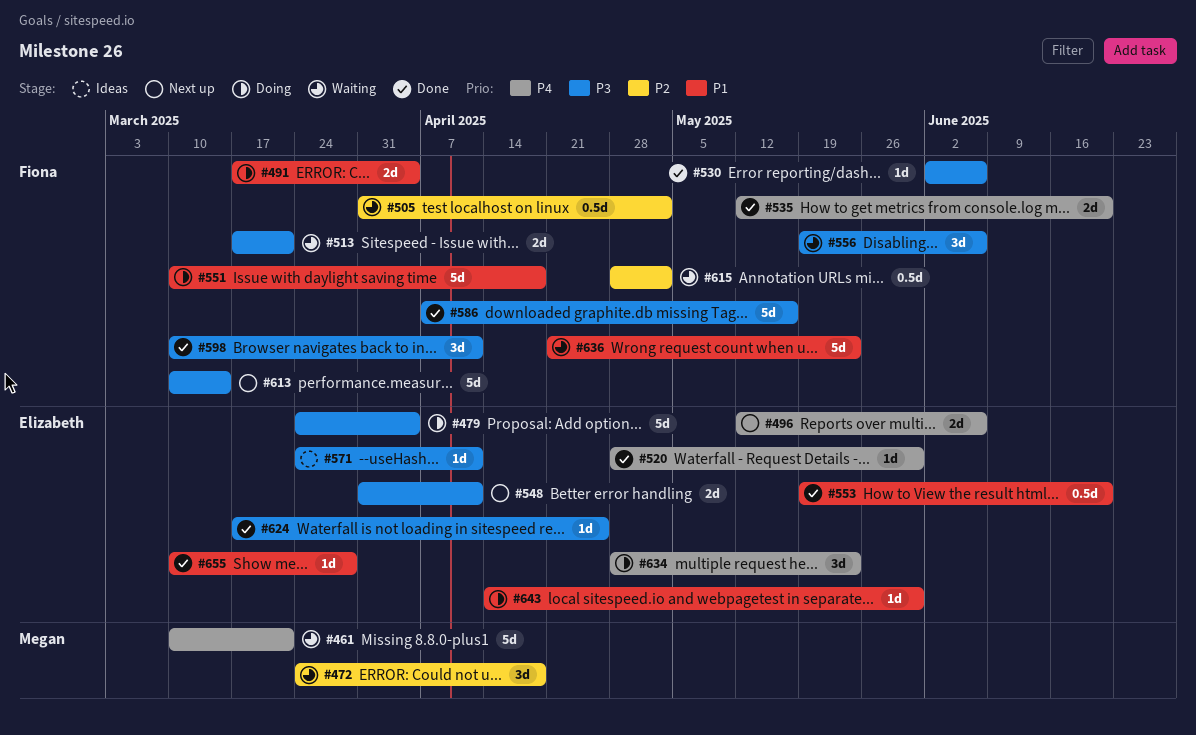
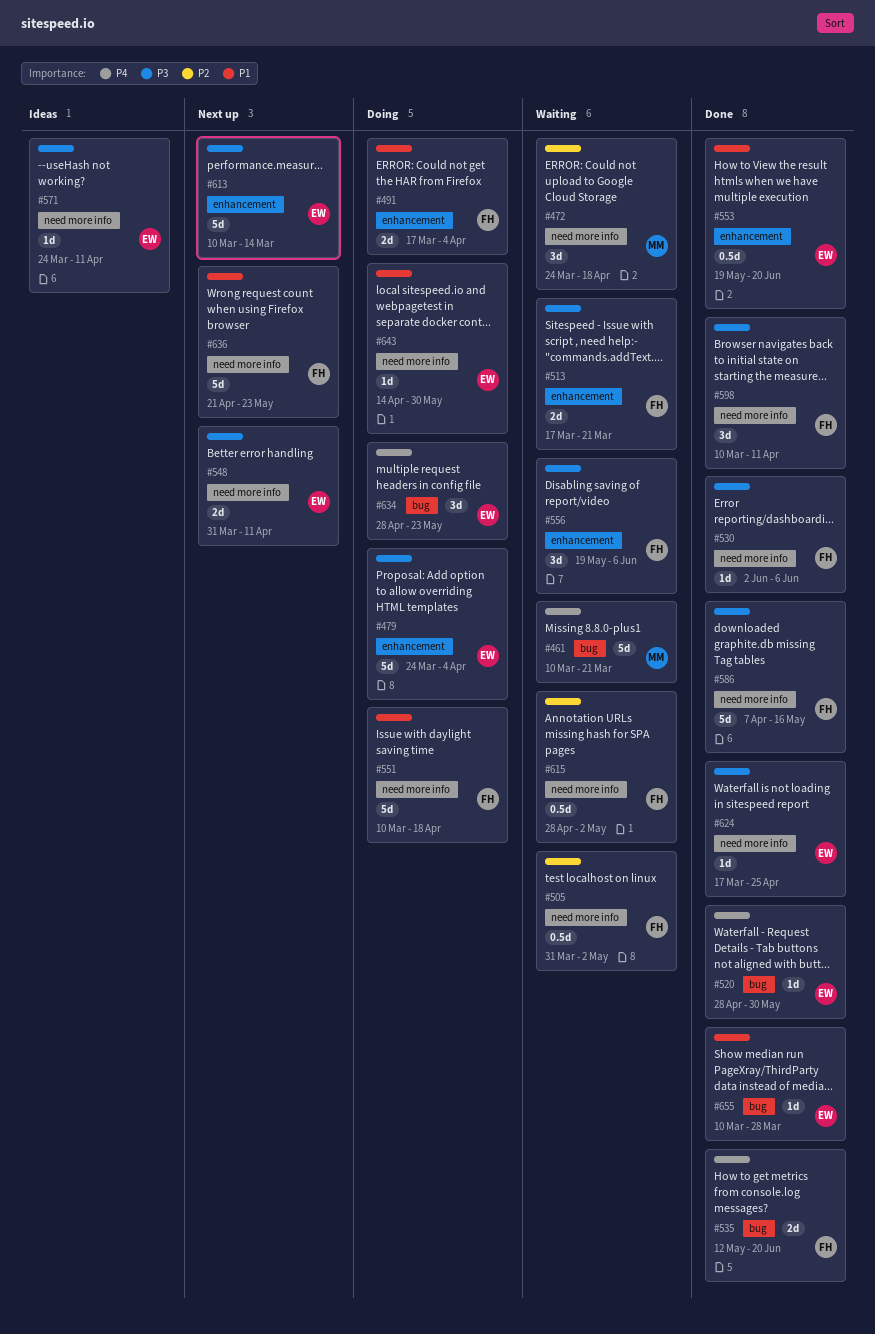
#496: present -> none
#613, owner: Fiona -> Elizabeth
#636, status: Waiting -> Next up

